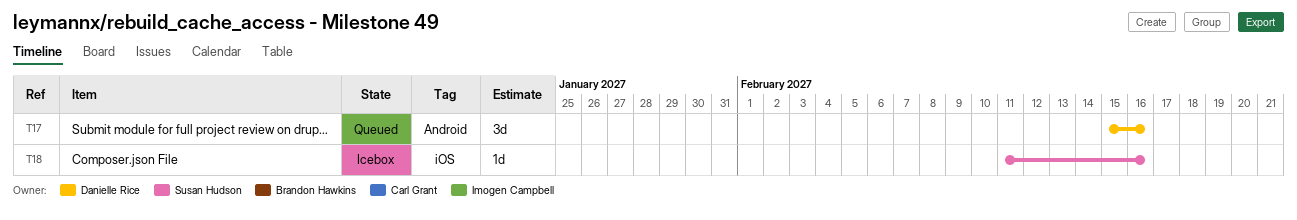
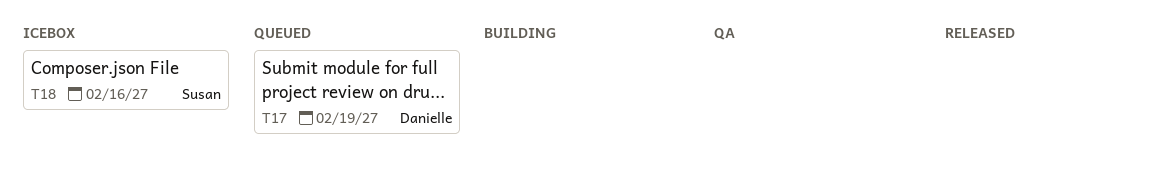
T17, due: Feb 16 -> Feb 19

